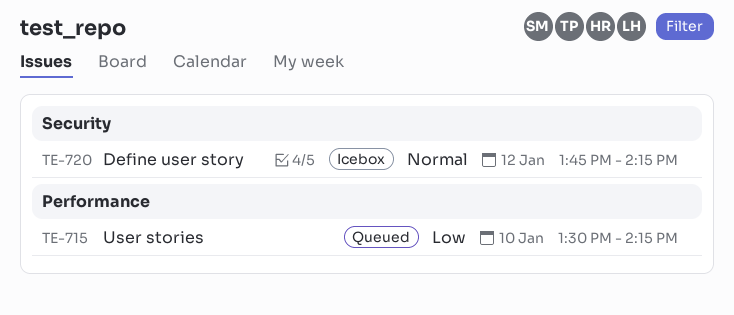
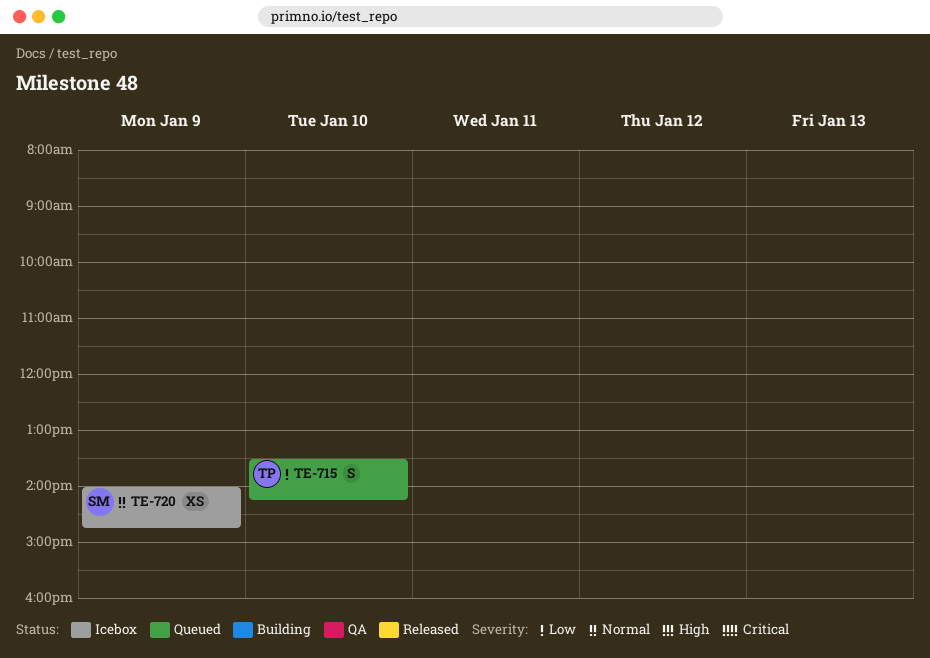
TE-720, day: Jan 12 -> Jan 9
TE-720, begins: 13:45 -> 14:00
TE-720, ends: 14:15 -> 14:45

